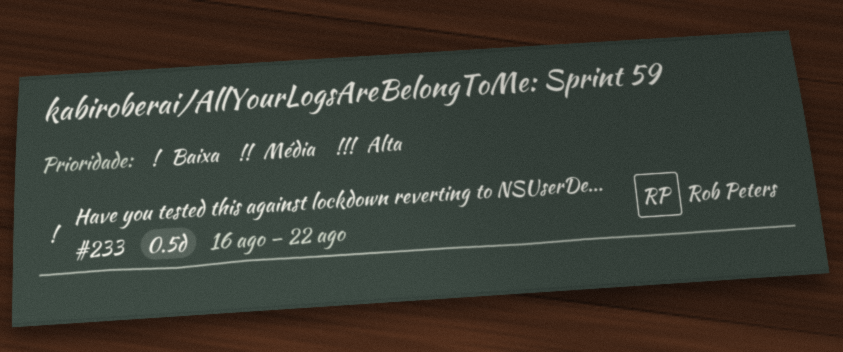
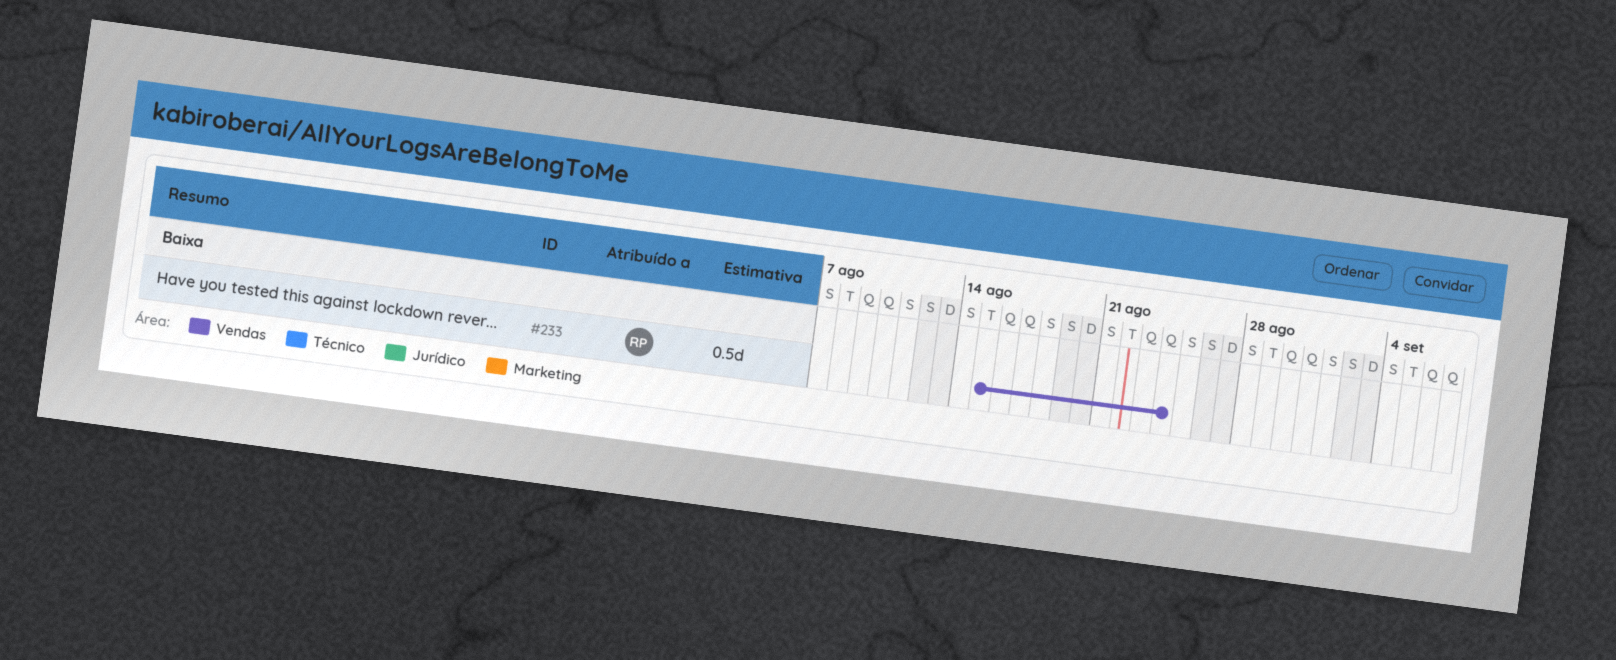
#233, start: Aug 16 -> Aug 15
#233, due: Aug 22 -> Aug 24

